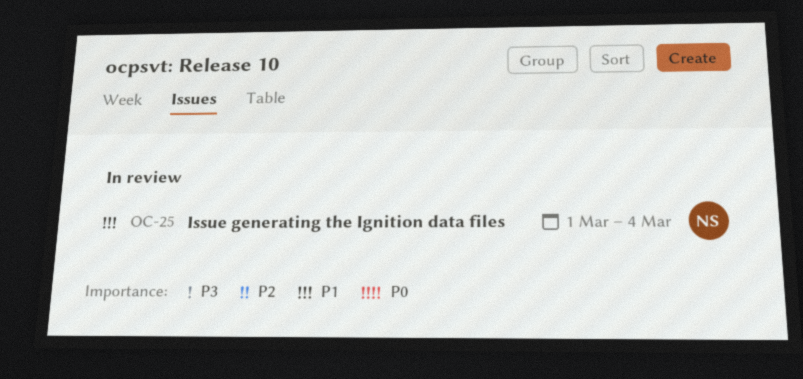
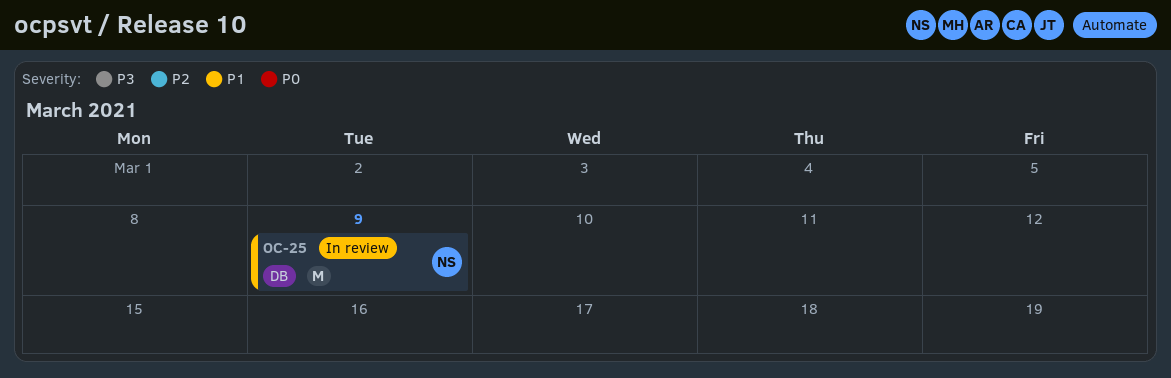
OC-25, due: Mar 4 -> Mar 9

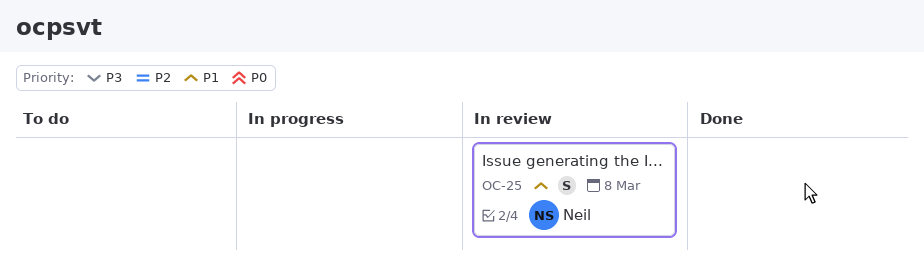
OC-25, estimate: M -> S
OC-25, due: Mar 9 -> Mar 8

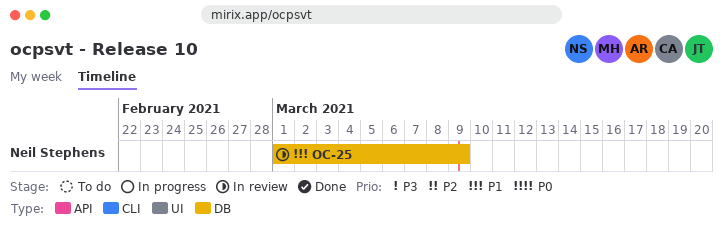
OC-25, due: Mar 8 -> Mar 9

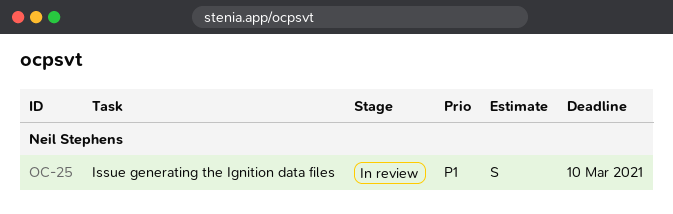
OC-25, due: Mar 9 -> Mar 10

